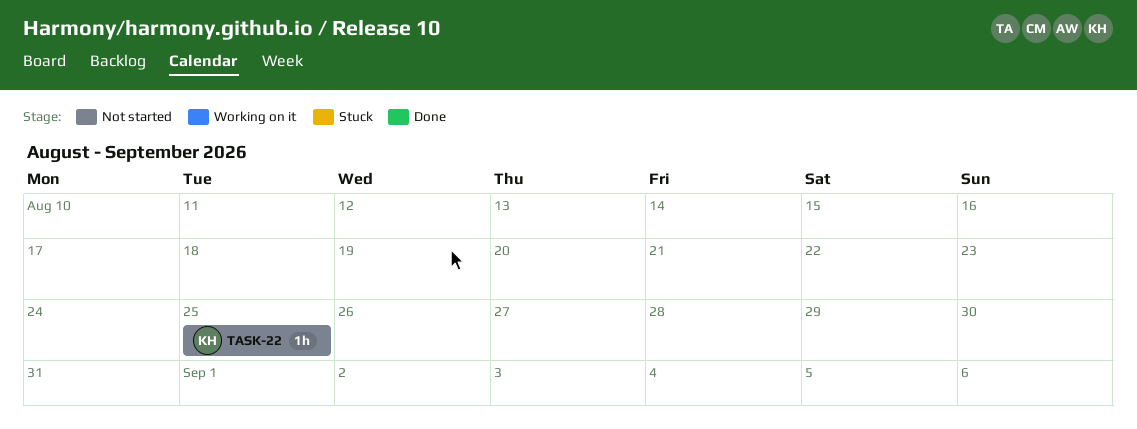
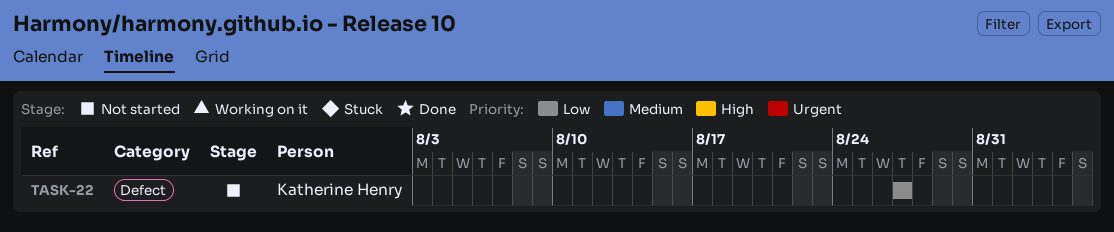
TASK-22, start: Aug 25 -> Aug 27
TASK-22, due: Aug 25 -> Aug 27

